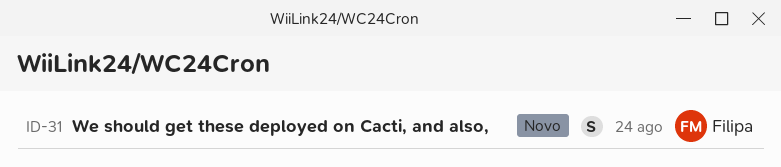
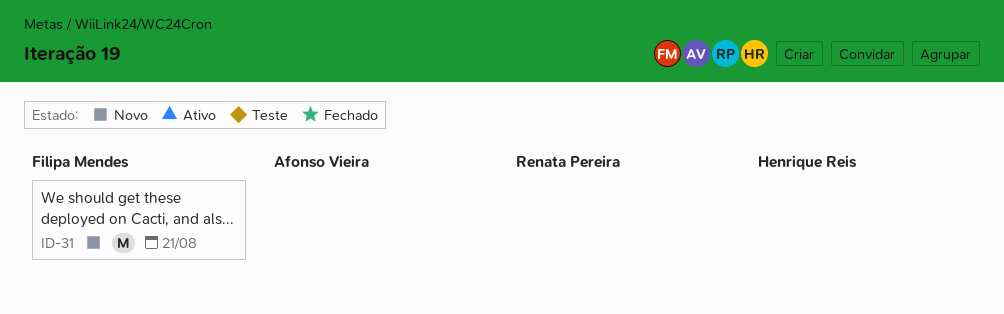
ID-31, estimate: S -> M
ID-31, due: Aug 24 -> Aug 21

